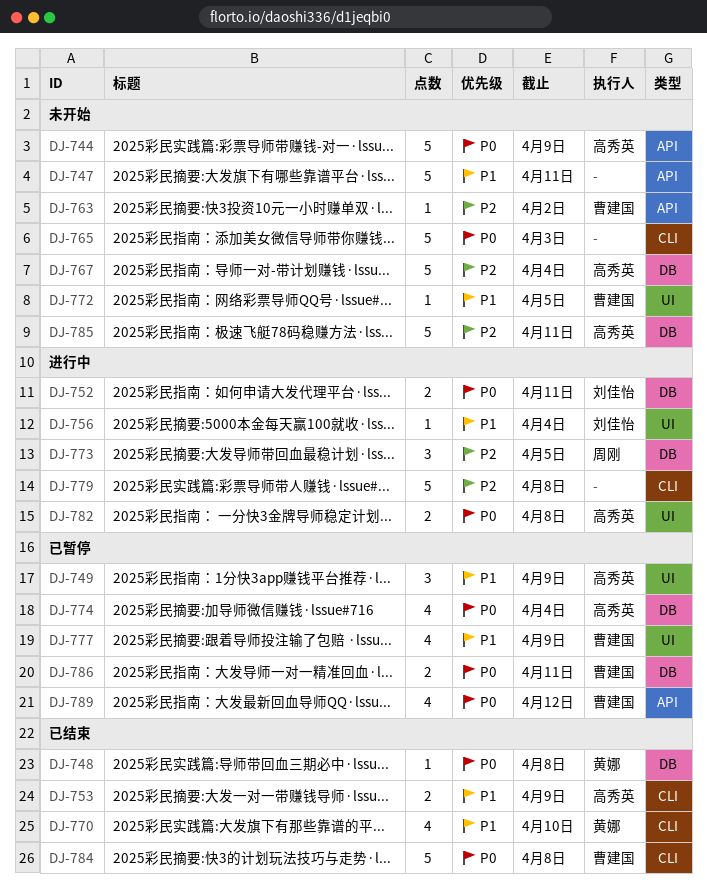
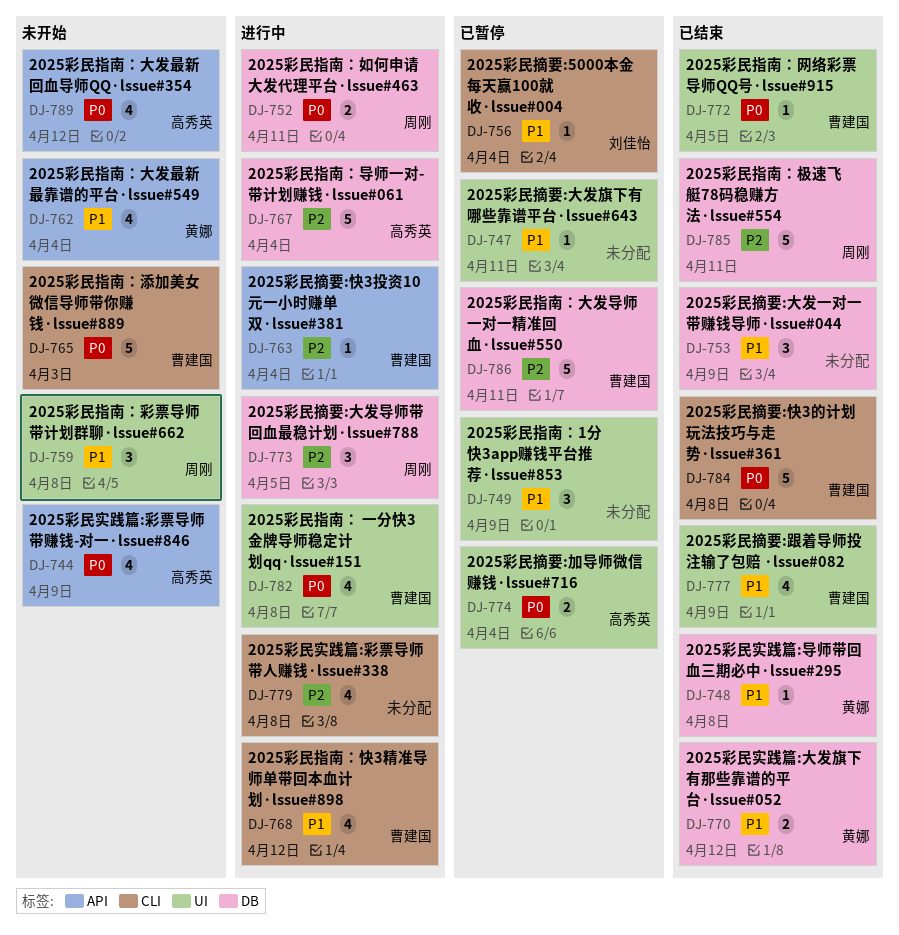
DJ-744, estimate: 5 -> 4
DJ-747, status: 未开始 -> 已暂停
DJ-747, label: API -> UI
DJ-747, estimate: 5 -> 1
DJ-748, priority: P0 -> P1
DJ-749, owner: 高秀英 -> none
DJ-752, owner: 刘佳怡 -> 周刚
DJ-753, owner: 高秀英 -> none
DJ-753, label: CLI -> DB
DJ-753, estimate: 2 -> 3
DJ-756, status: 进行中 -> 已暂停
DJ-756, label: UI -> CLI
DJ-759: none -> present
DJ-762: none -> present
DJ-763, status: 未开始 -> 进行中
DJ-763, due: Apr 2 -> Apr 4
DJ-765, owner: none -> 曹建国
DJ-767, status: 未开始 -> 进行中
DJ-768: none -> present
DJ-770, label: CLI -> DB
DJ-770, estimate: 4 -> 2
DJ-770, due: Apr 10 -> Apr 12
DJ-772, status: 未开始 -> 已结束
DJ-772, priority: P1 -> P0
DJ-774, label: DB -> UI
DJ-774, estimate: 4 -> 2
DJ-777, status: 已暂停 -> 已结束
DJ-779, estimate: 5 -> 4
DJ-782, owner: 高秀英 -> 曹建国
DJ-782, estimate: 2 -> 4
DJ-785, status: 未开始 -> 已结束
DJ-785, owner: 高秀英 -> 周刚
DJ-786, priority: P0 -> P2
DJ-786, estimate: 2 -> 5
DJ-789, status: 已暂停 -> 未开始
DJ-789, owner: 曹建国 -> 高秀英

